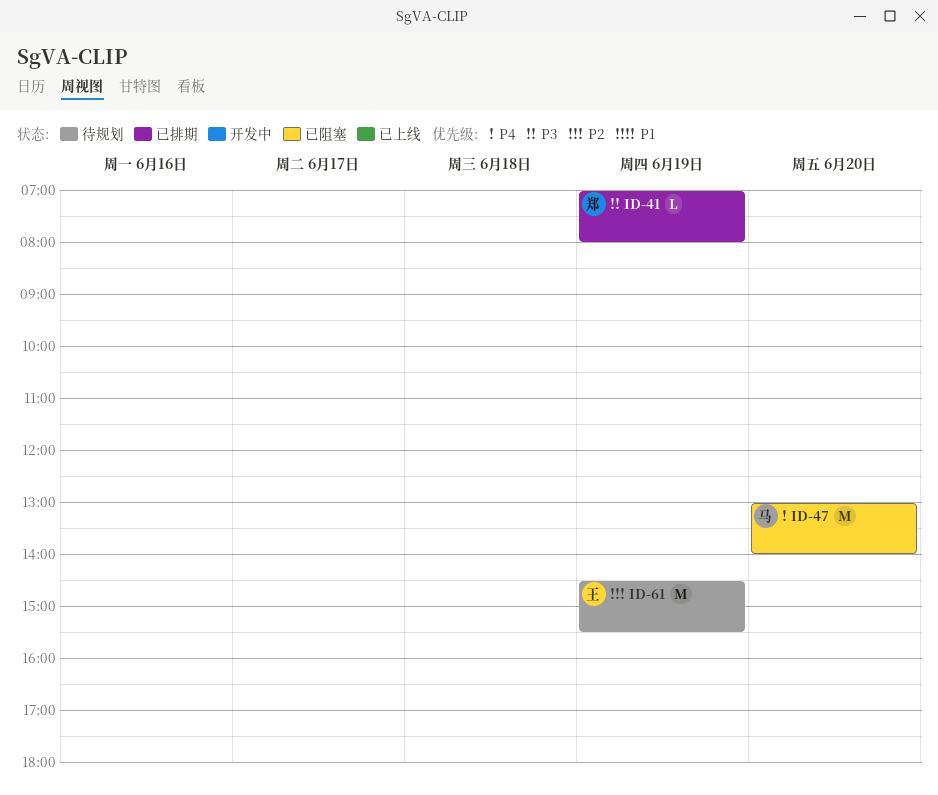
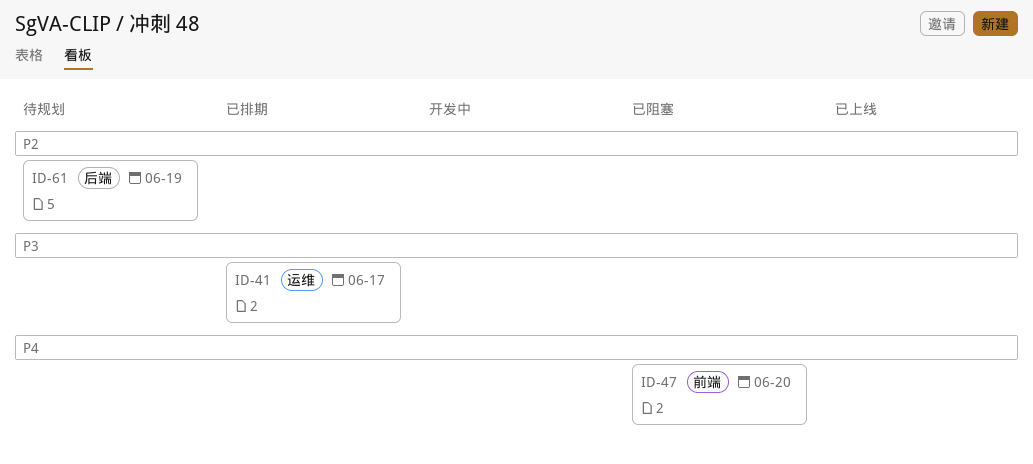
ID-41, day: Jun 19 -> Jun 17

